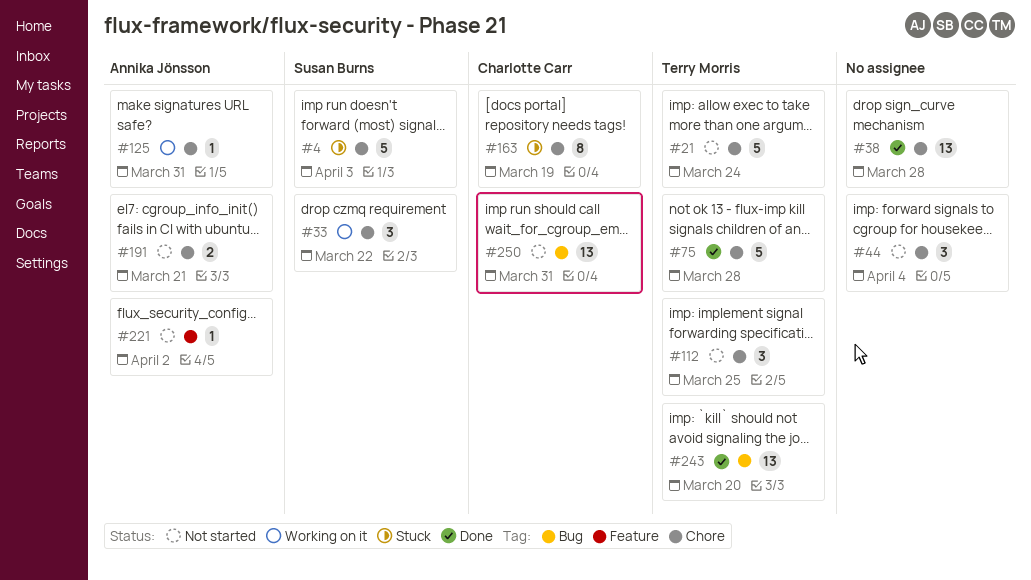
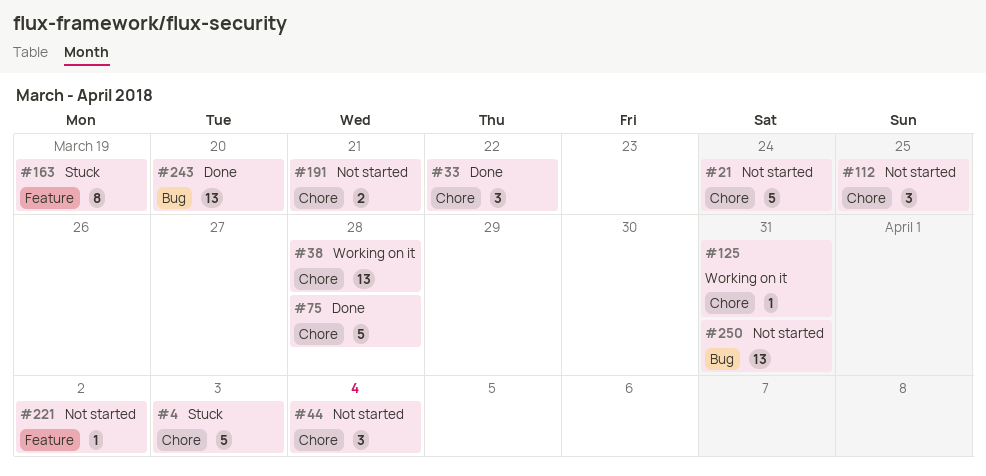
#33, status: Working on it -> Done
#38, status: Done -> Working on it
#163, label: Chore -> Feature

